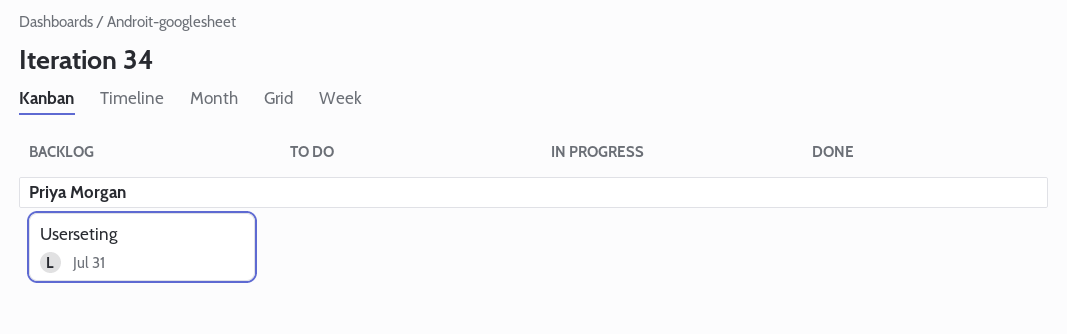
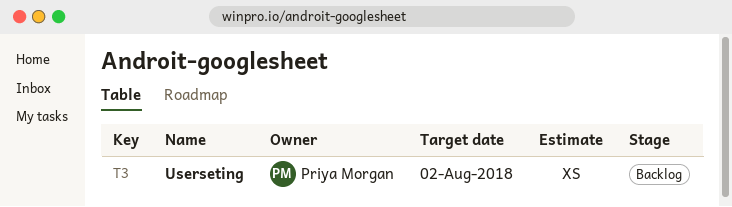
Userseting, estimate: L -> XS
Userseting, due: Jul 31 -> Aug 2

